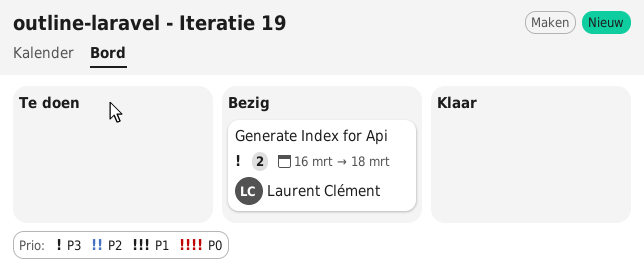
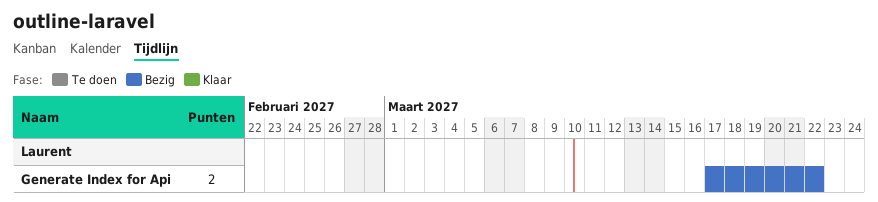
Generate Index for Api, start: Mar 16 -> Mar 17
Generate Index for Api, due: Mar 18 -> Mar 22

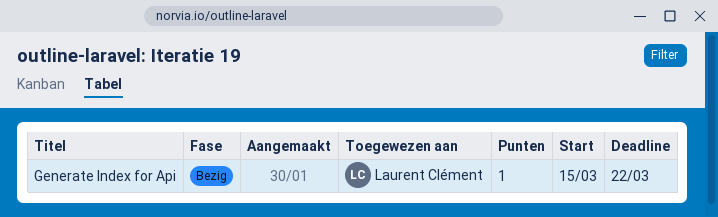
Generate Index for Api, estimate: 2 -> 1
Generate Index for Api, start: Mar 17 -> Mar 15

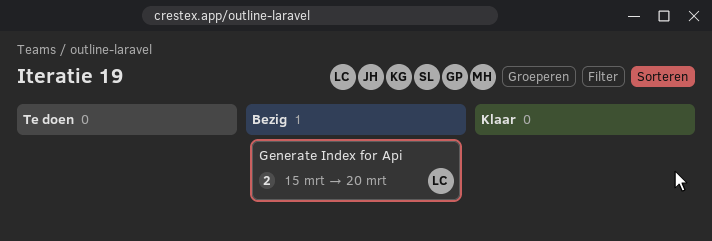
Generate Index for Api, estimate: 1 -> 2
Generate Index for Api, due: Mar 22 -> Mar 20

